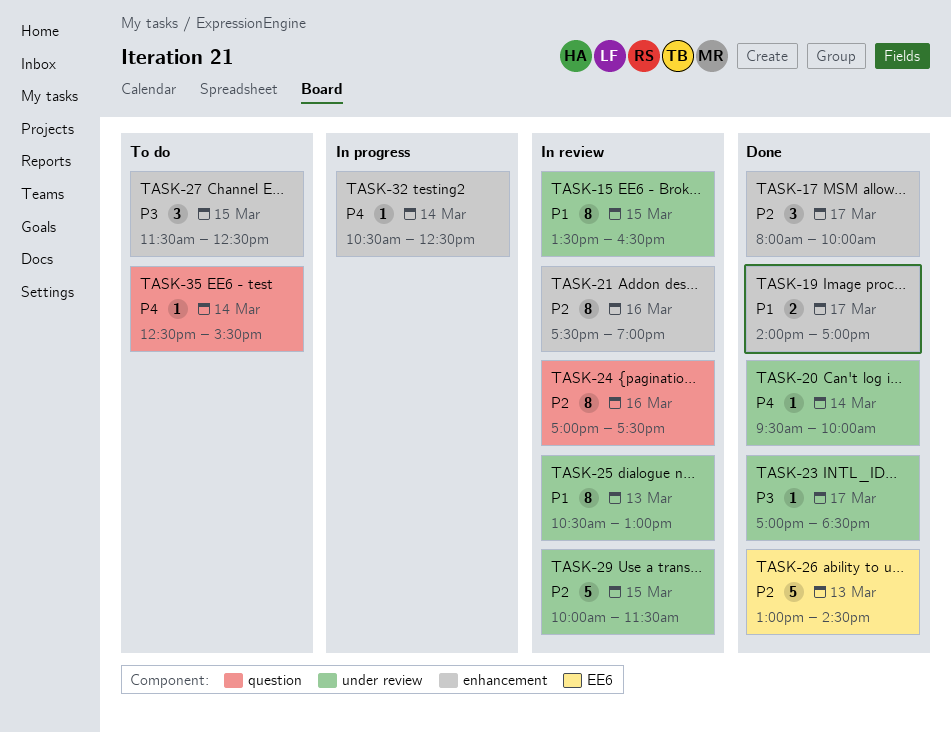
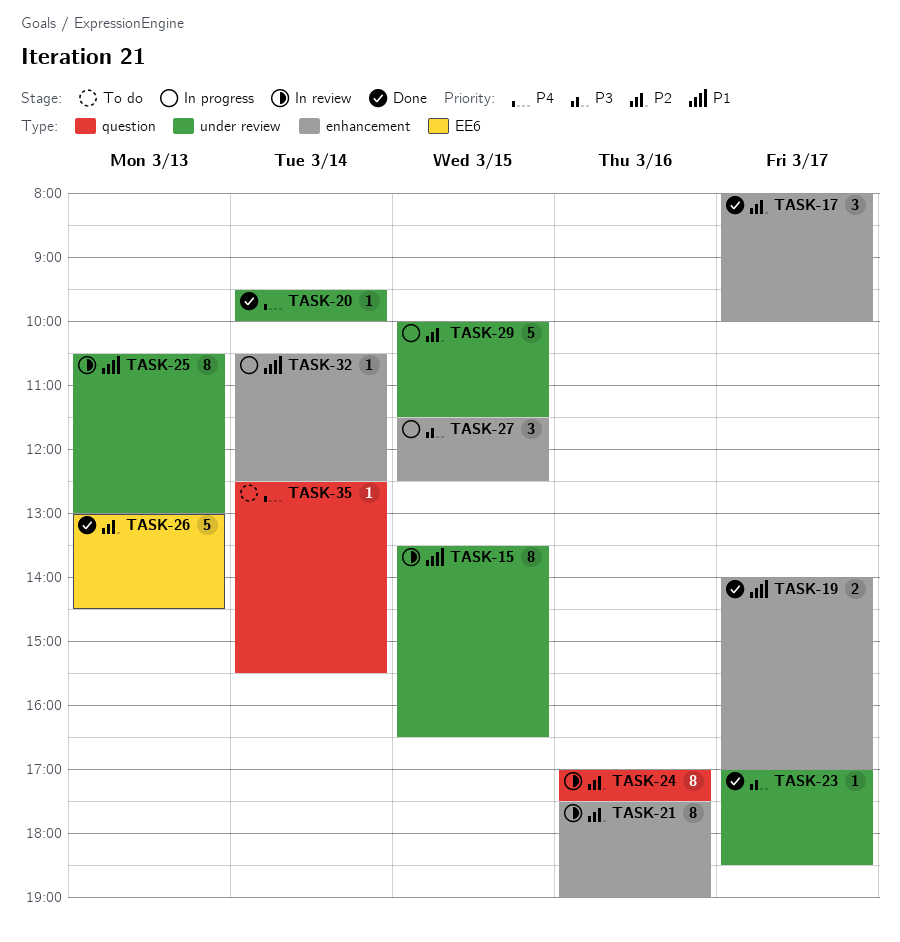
TASK-27, status: To do -> In progress
TASK-29, status: In review -> In progress
TASK-32, priority: P4 -> P1

